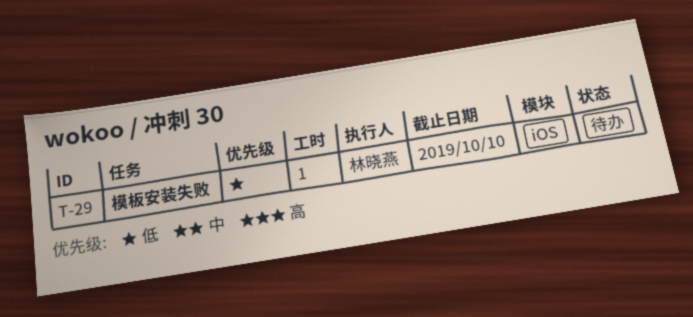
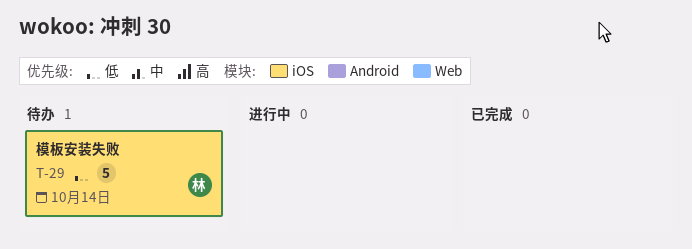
T-29, estimate: 1 -> 5
T-29, due: Oct 10 -> Oct 14

